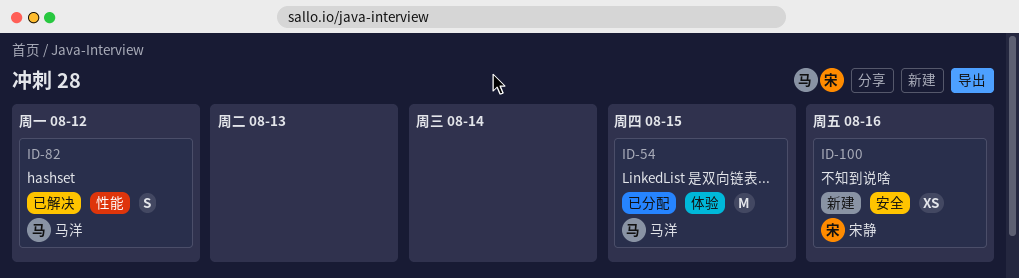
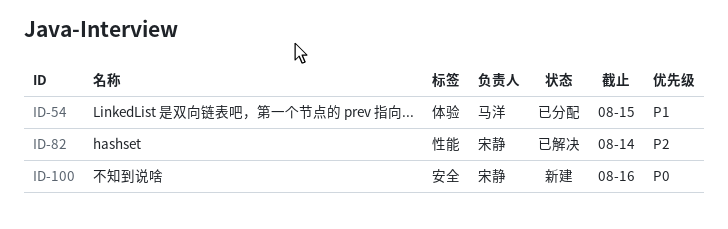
ID-82, owner: 马洋 -> 宋静
ID-82, due: Aug 12 -> Aug 14

